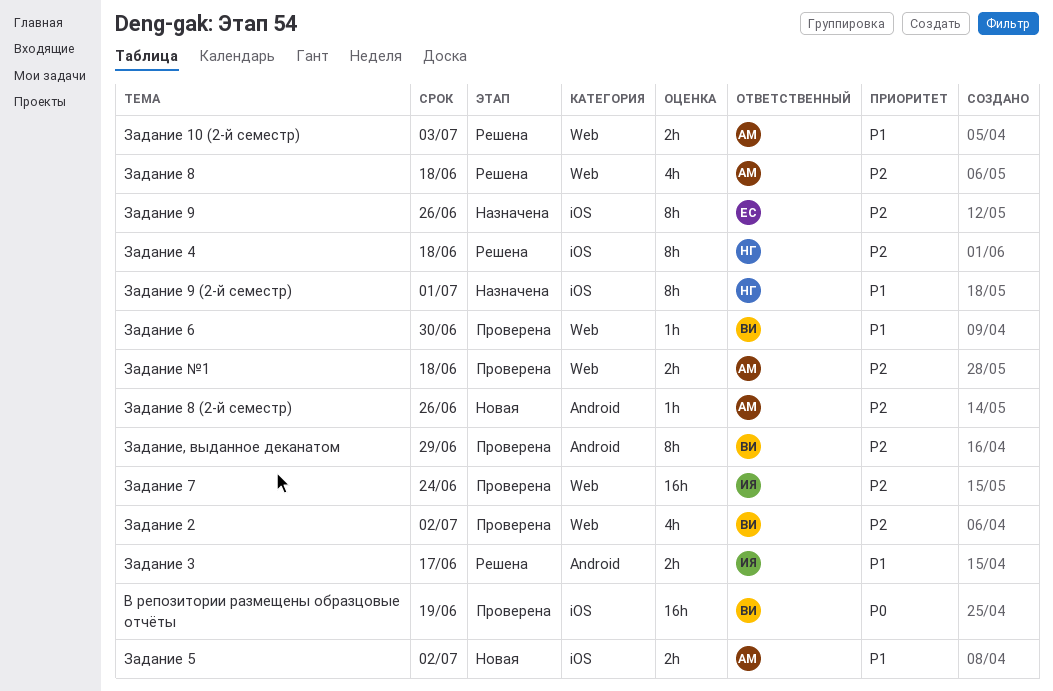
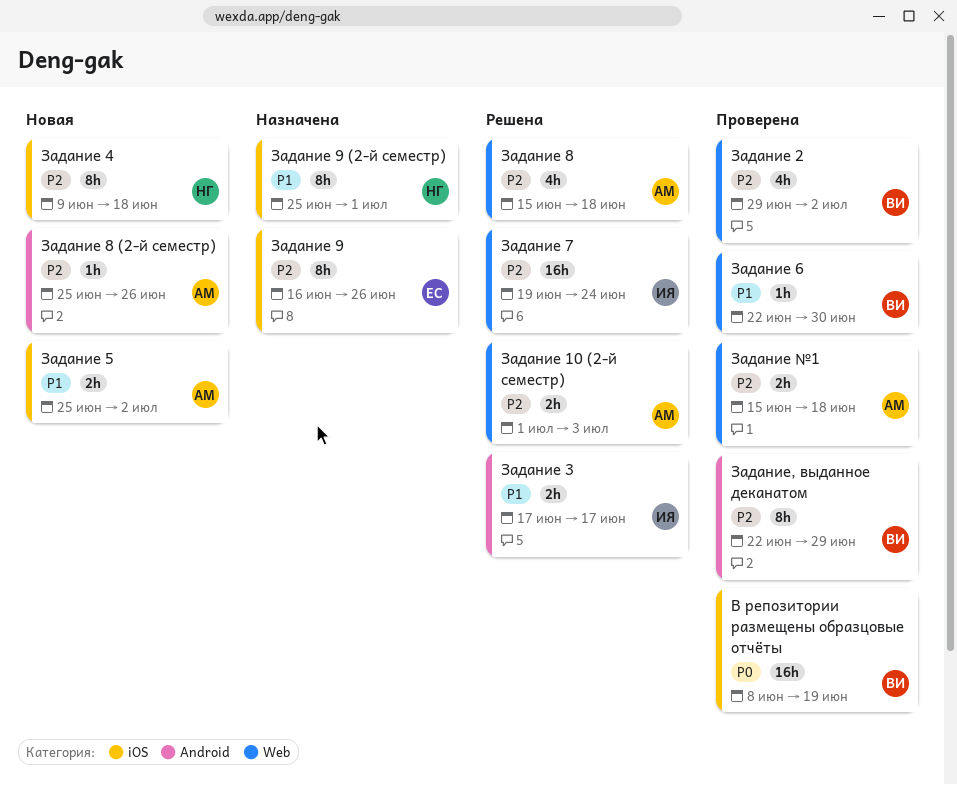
Задание 10 (2-й семестр), priority: P1 -> P2
Задание 4, status: Решена -> Новая
Задание 7, status: Проверена -> Решена

